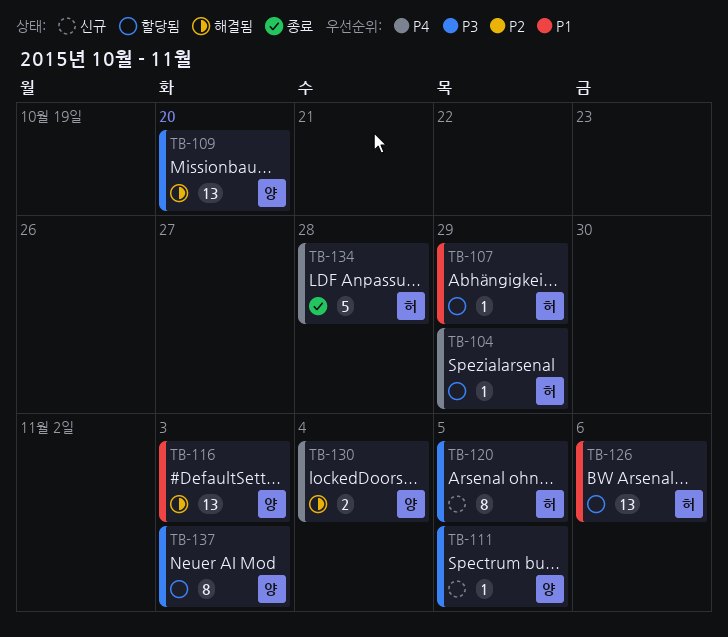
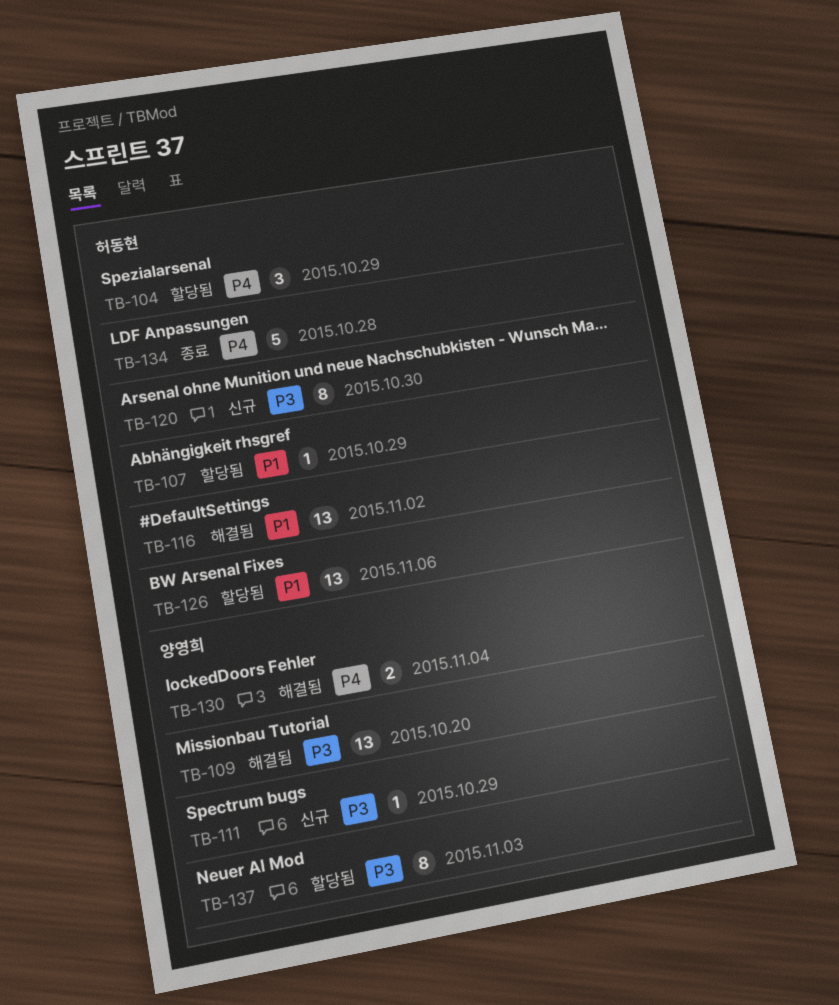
TB-104, estimate: 1 -> 3
TB-111, due: Nov 5 -> Oct 29
TB-116, owner: 양영희 -> 허동현
TB-116, due: Nov 3 -> Nov 2
TB-120, due: Nov 5 -> Oct 30

